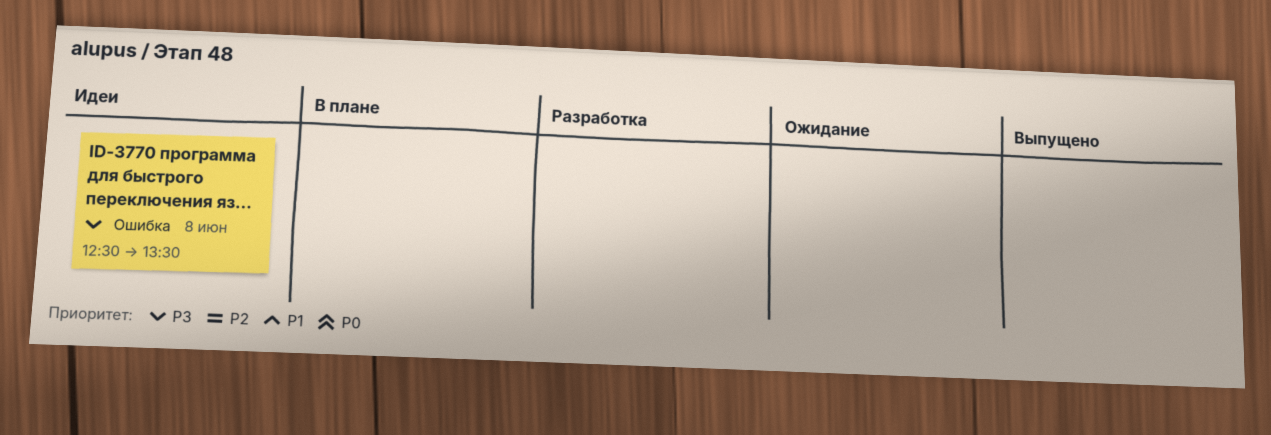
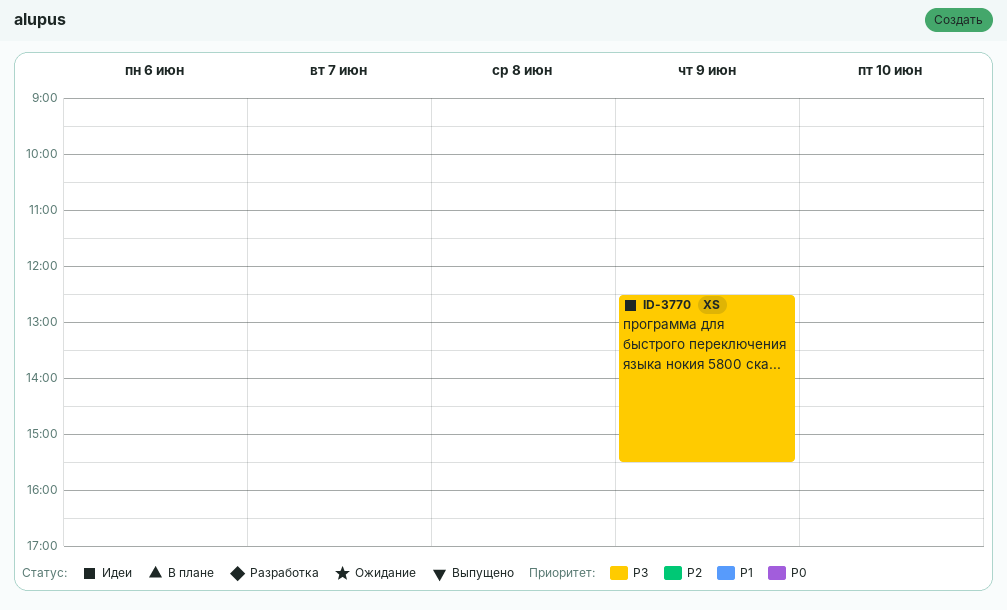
ID-3770, day: Jun 8 -> Jun 9
ID-3770, ends: 13:30 -> 15:30

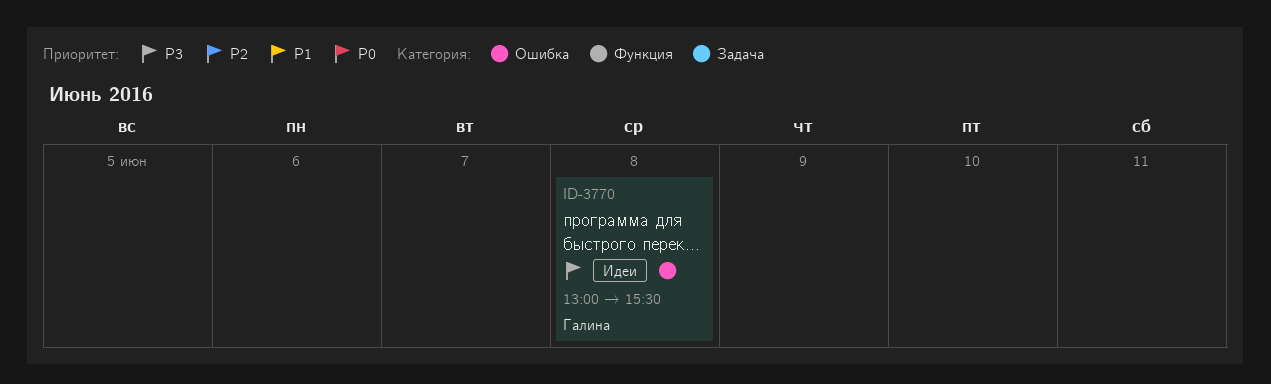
ID-3770, day: Jun 9 -> Jun 8
ID-3770, begins: 12:30 -> 13:00

